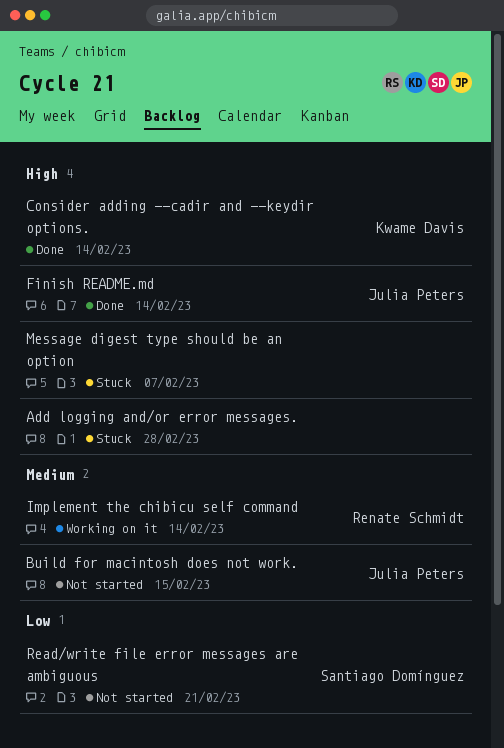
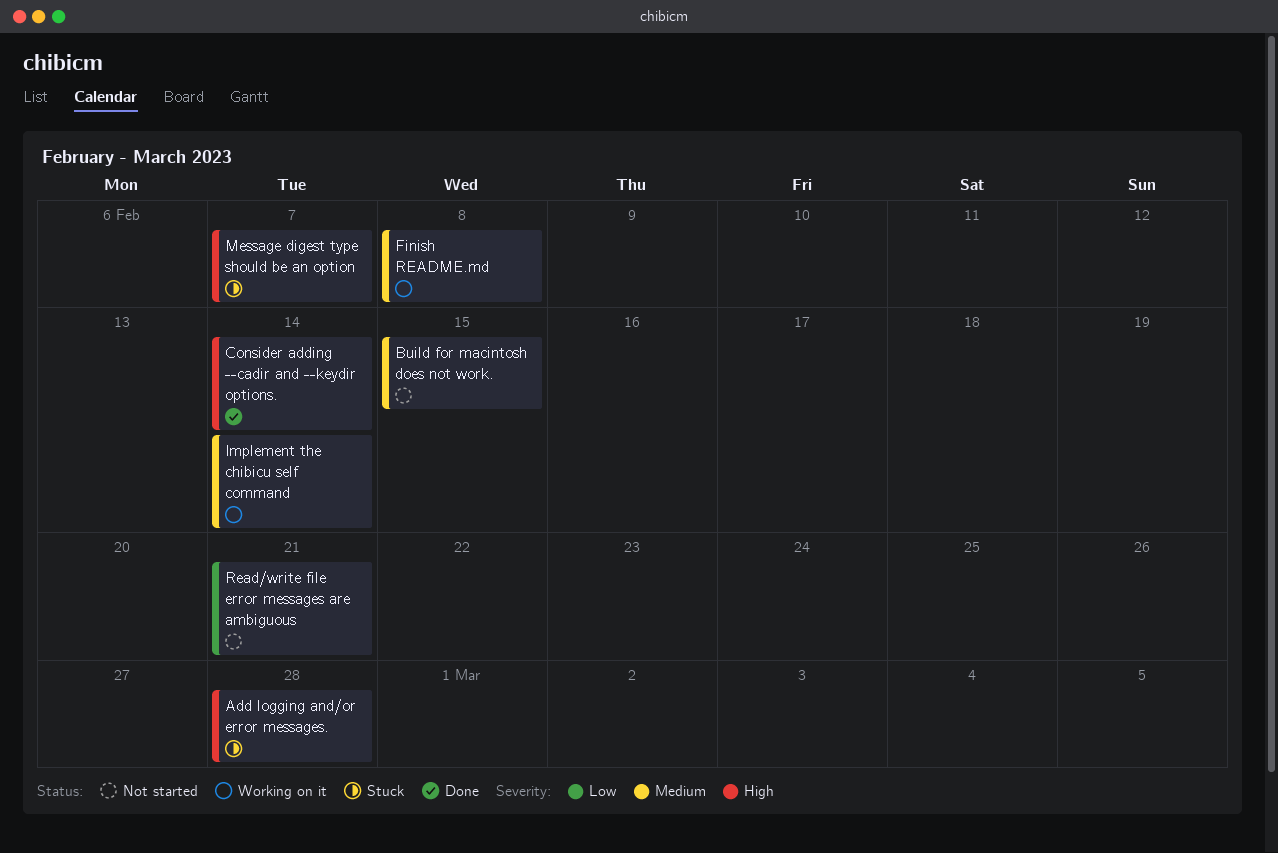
Finish README.md, status: Done -> Working on it
Finish README.md, priority: High -> Medium
Finish README.md, due: Feb 14 -> Feb 8

